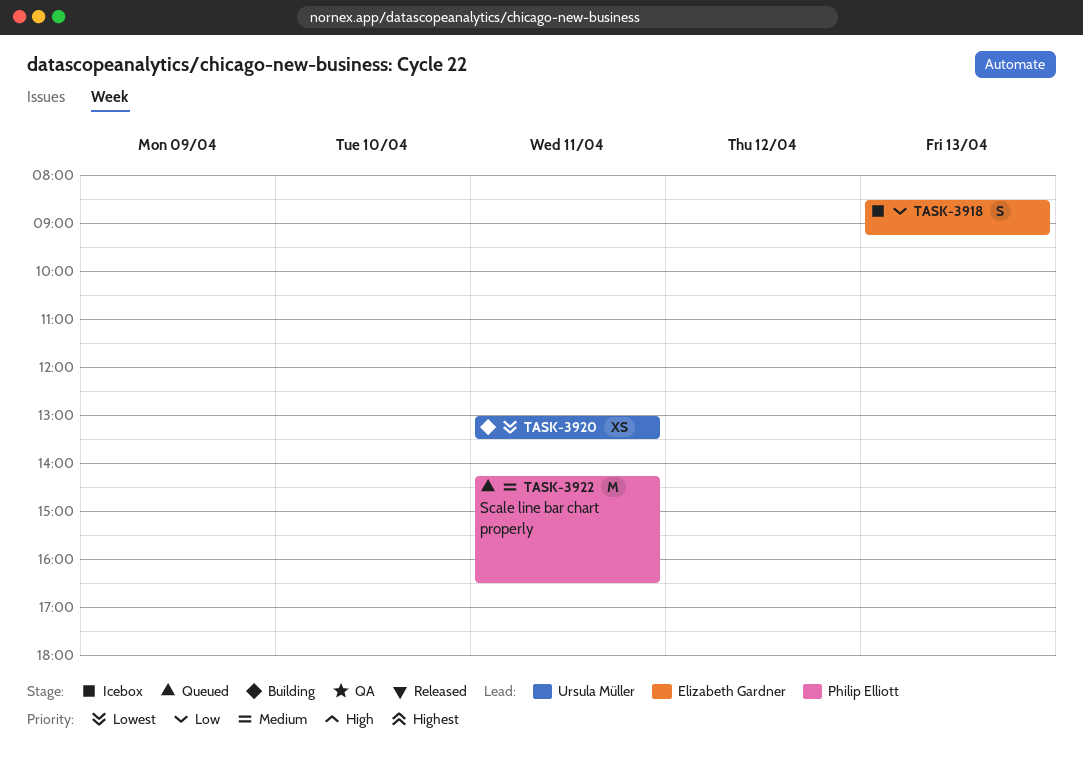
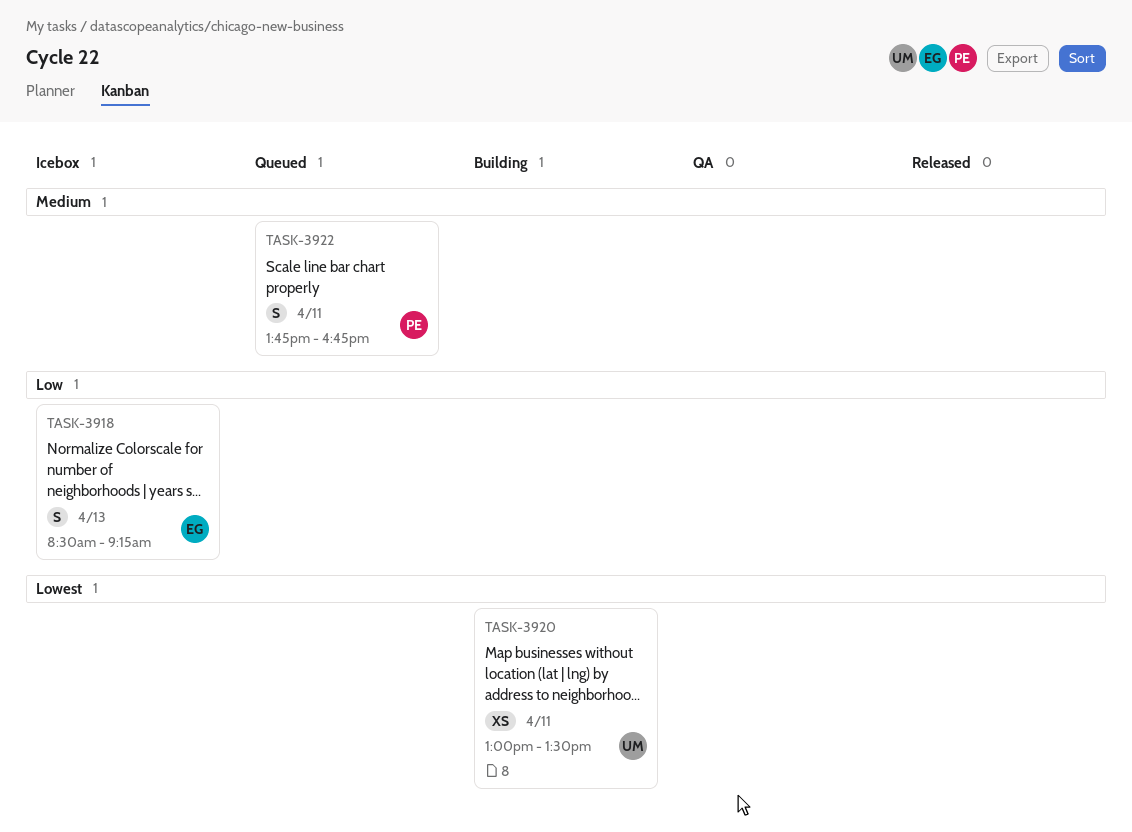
TASK-3922, estimate: M -> S
TASK-3922, begins: 14:15 -> 13:45
TASK-3922, ends: 16:30 -> 16:45

